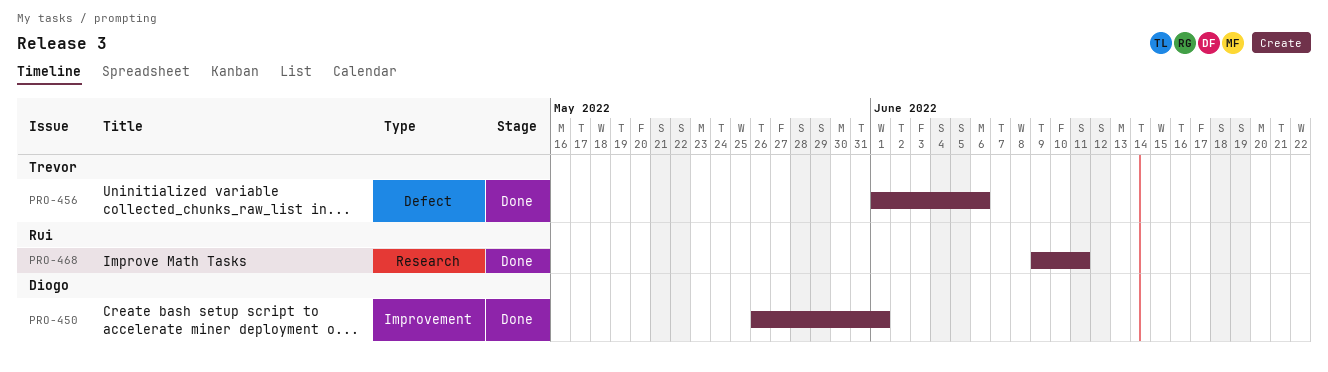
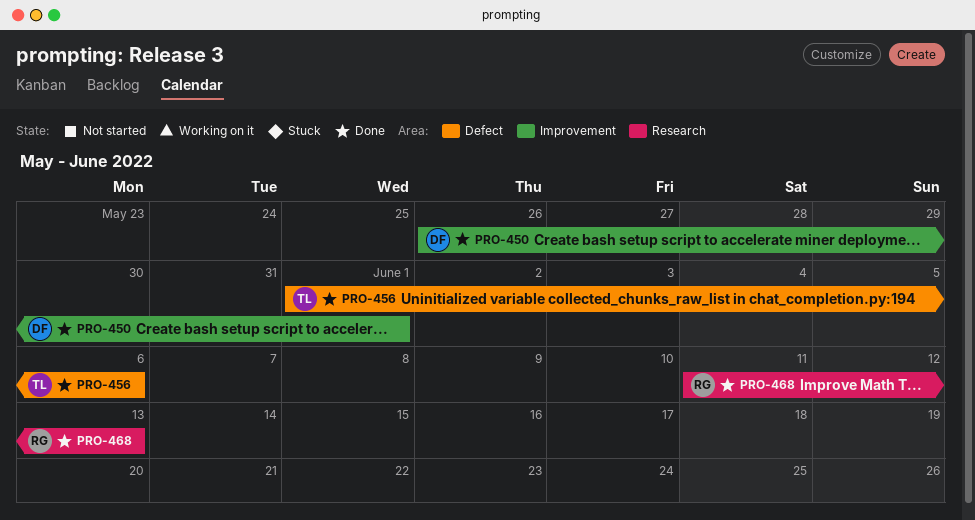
PRO-468, start: Jun 9 -> Jun 11
PRO-468, due: Jun 11 -> Jun 13

